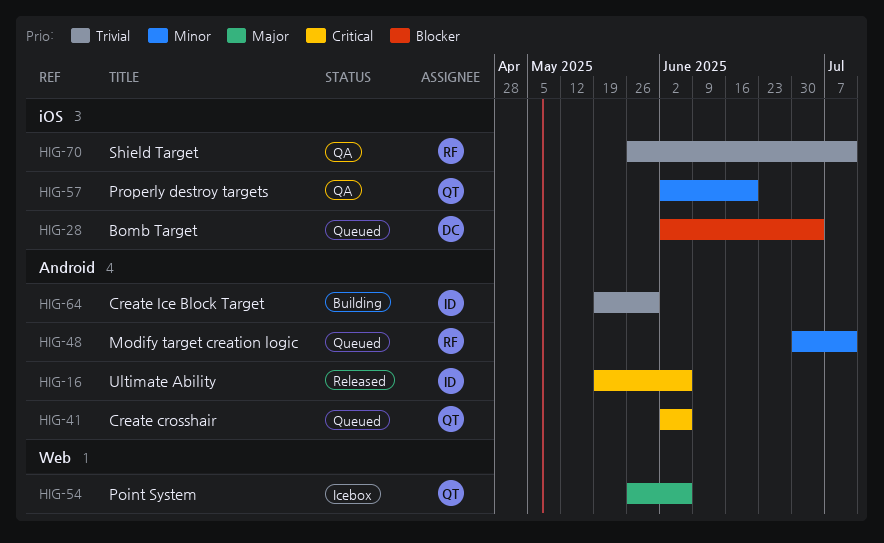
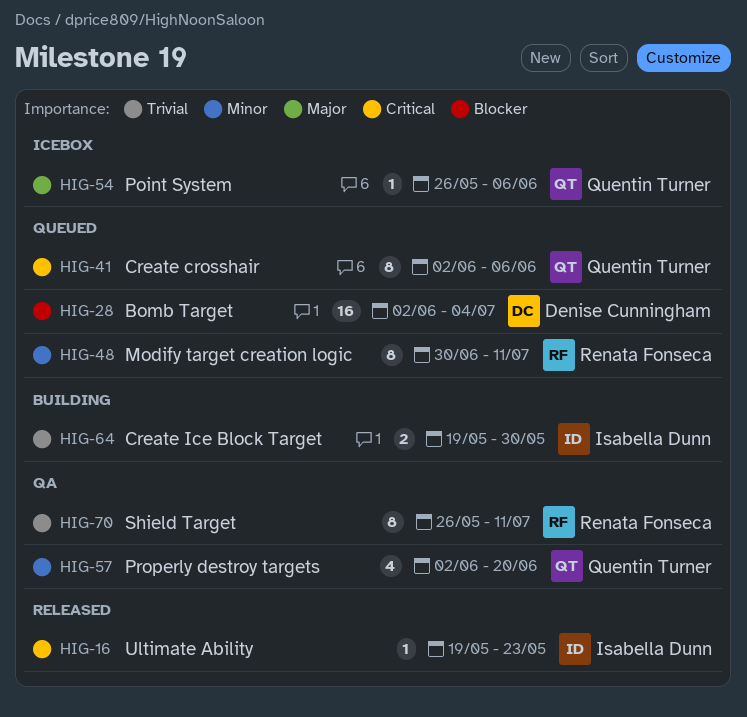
HIG-16, due: Jun 6 -> May 23

